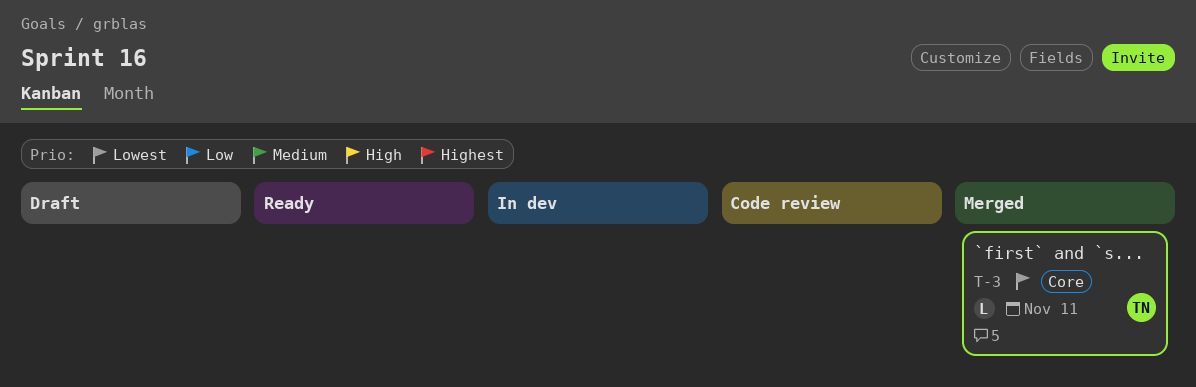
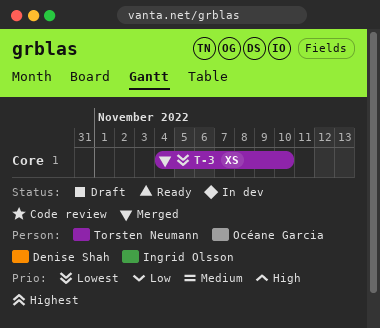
T-3, estimate: L -> XS
T-3, due: Nov 11 -> Nov 10

